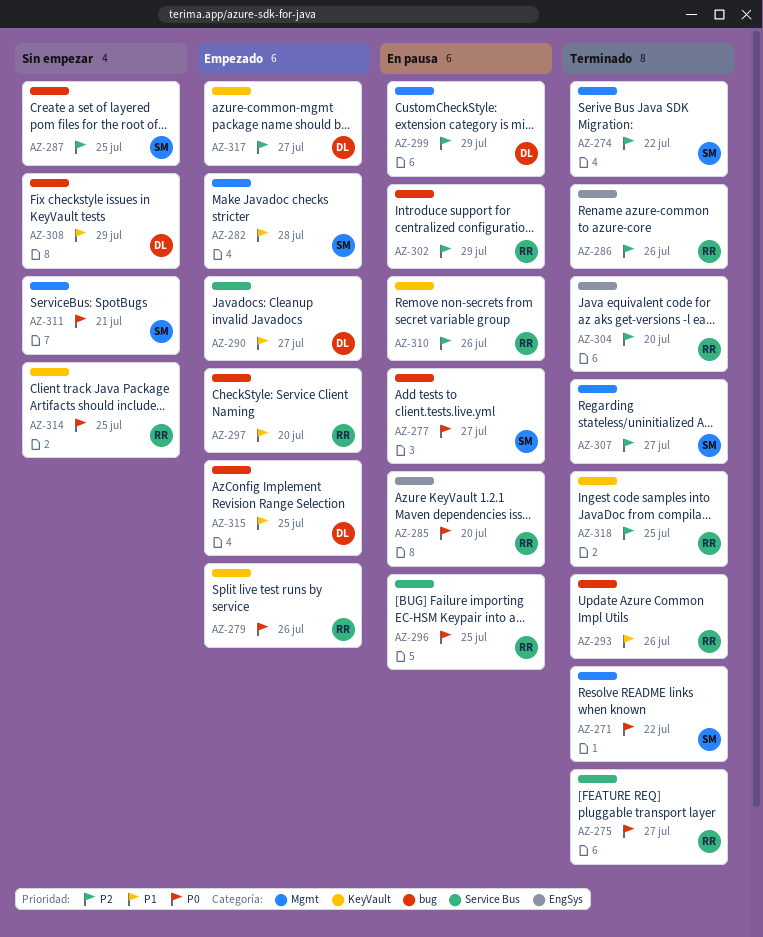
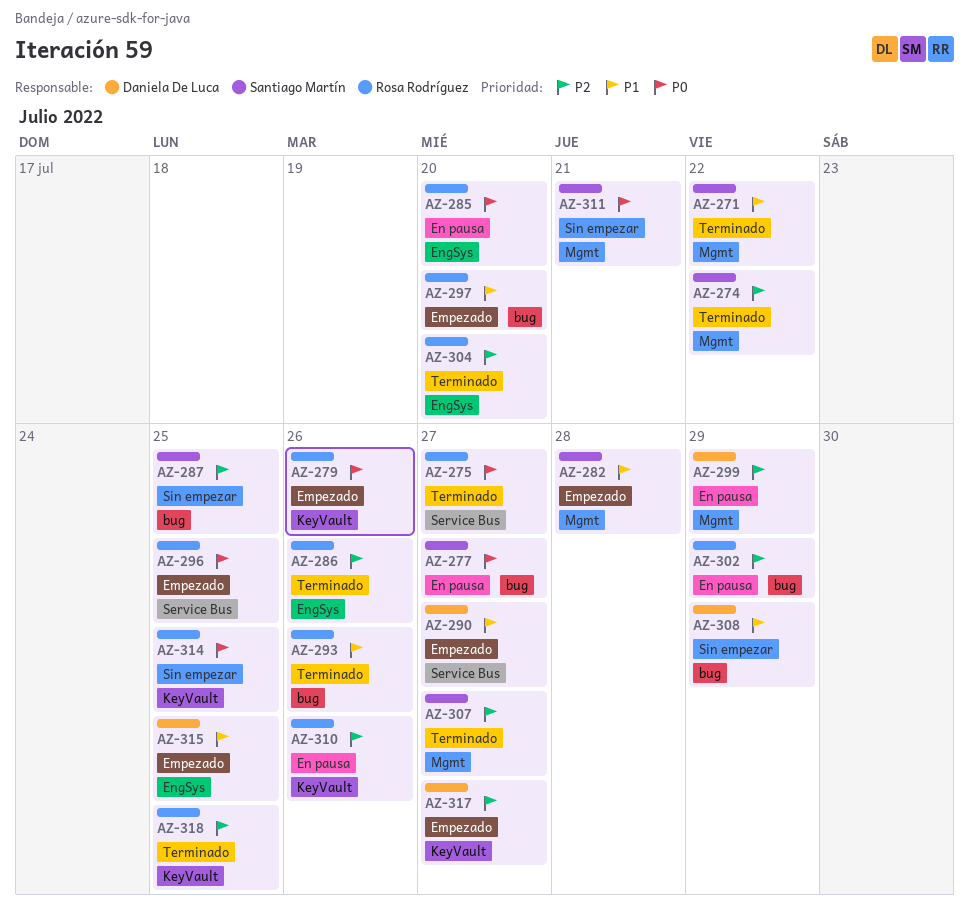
AZ-271, priority: P0 -> P1
AZ-296, status: En pausa -> Empezado
AZ-315, label: bug -> EngSys

